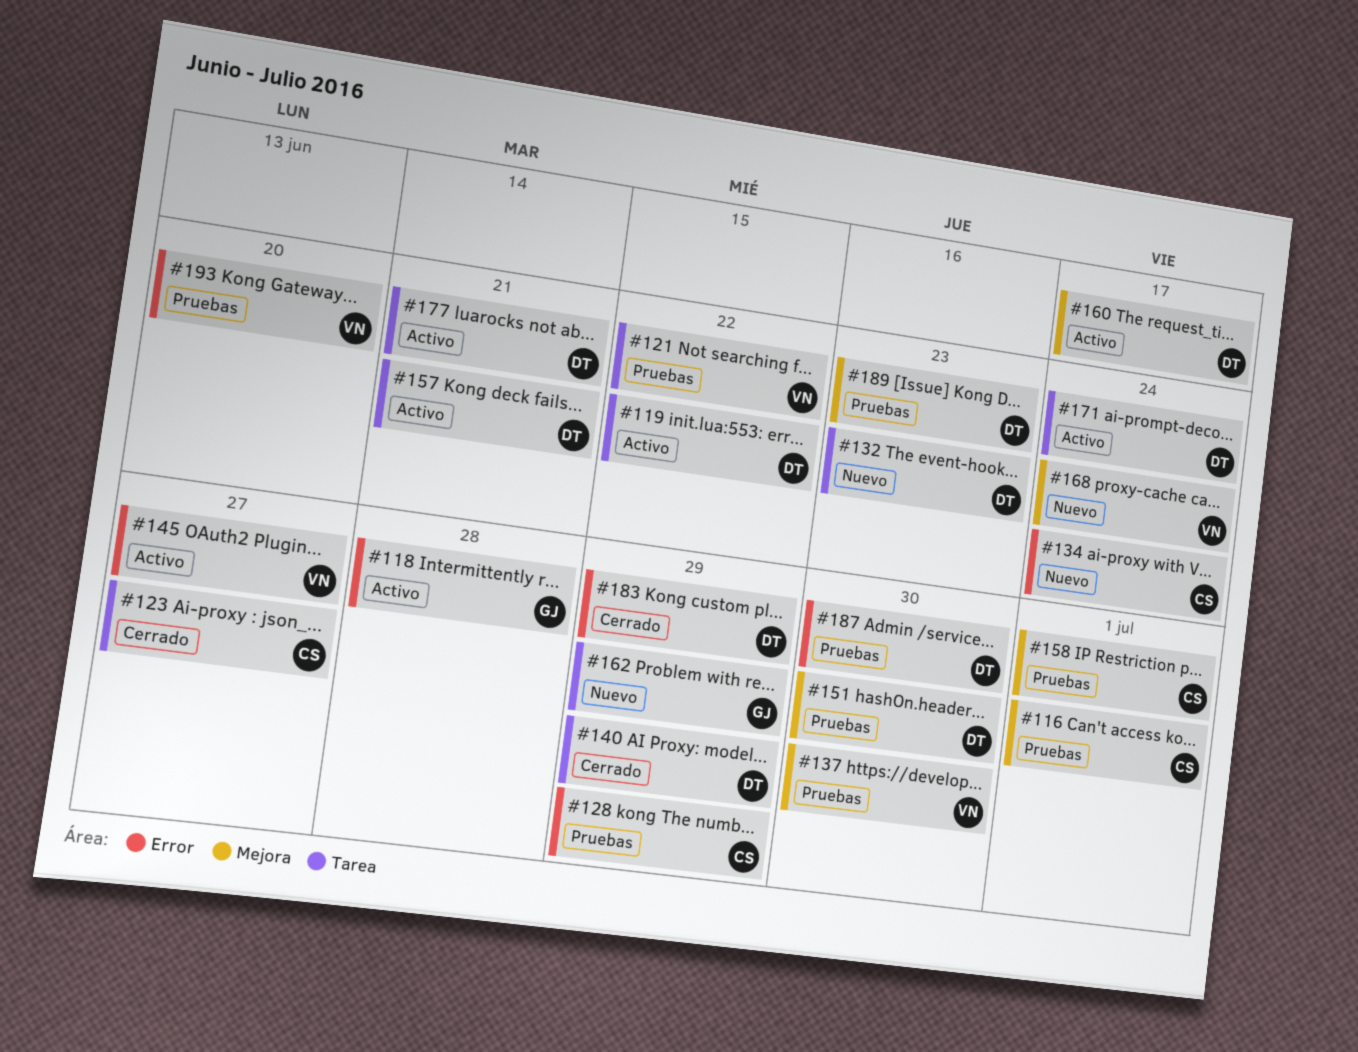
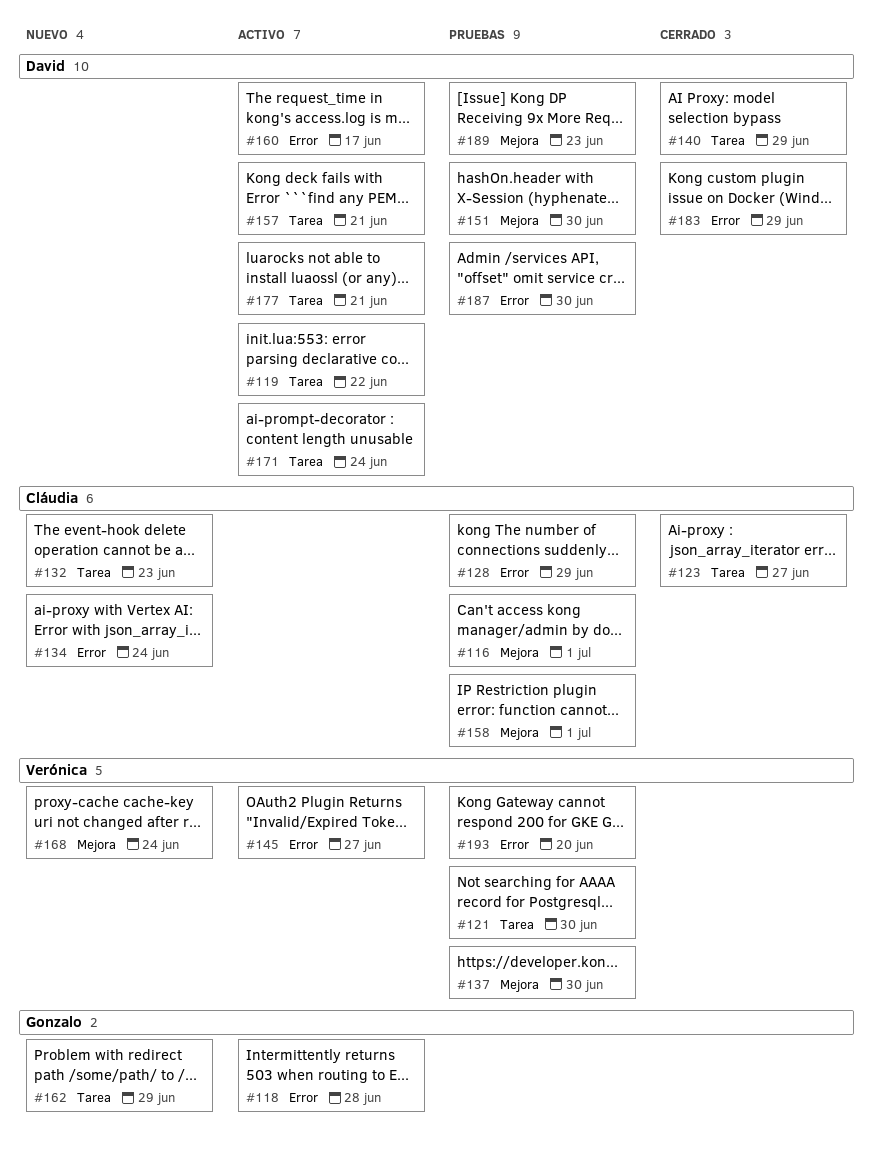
#121, due: Jun 22 -> Jun 30
#132, owner: David -> Cláudia
#160, label: Mejora -> Error

